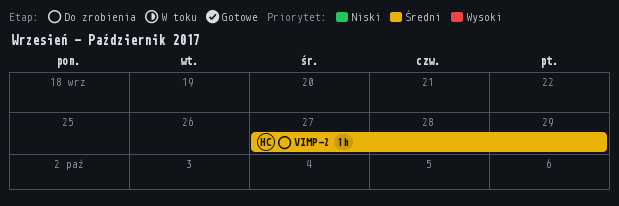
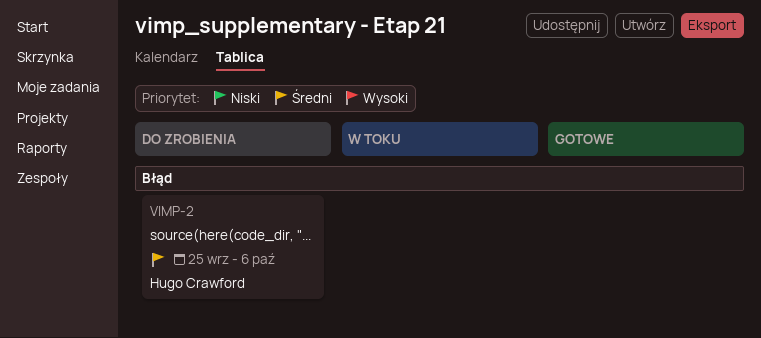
VIMP-2, start: Sep 27 -> Sep 25
VIMP-2, due: Sep 29 -> Oct 6

